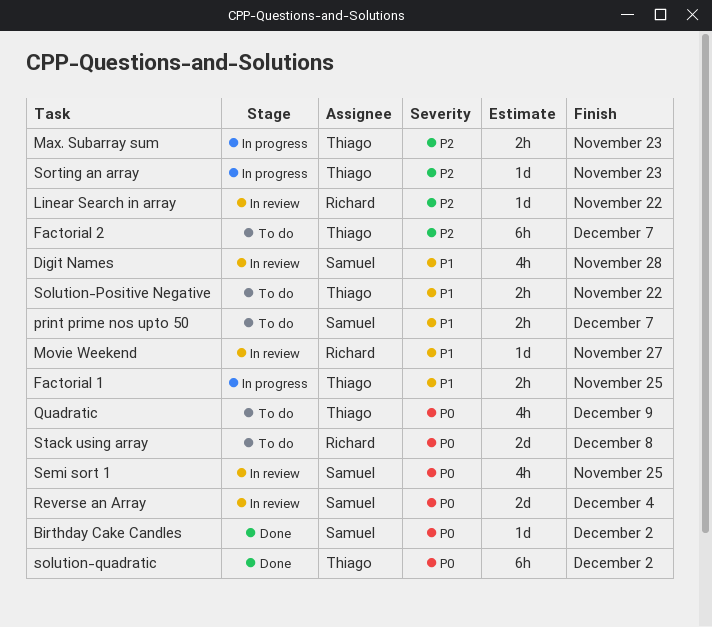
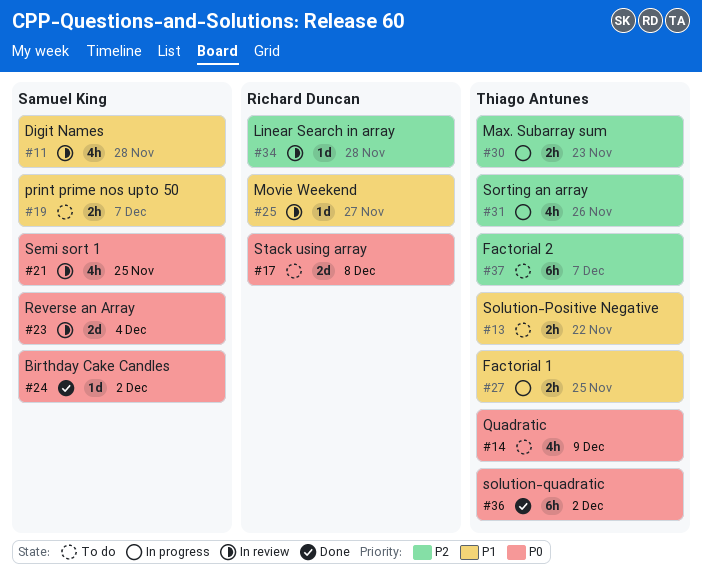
Linear Search in array, due: Nov 22 -> Nov 28
Sorting an array, estimate: 1d -> 4h
Sorting an array, due: Nov 23 -> Nov 26

